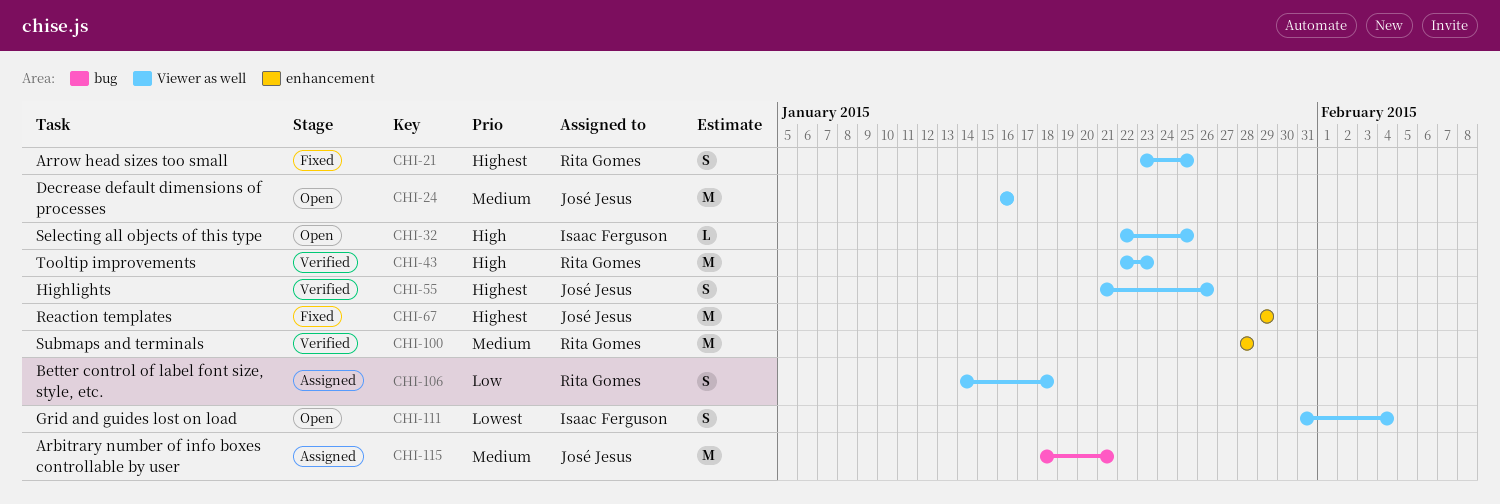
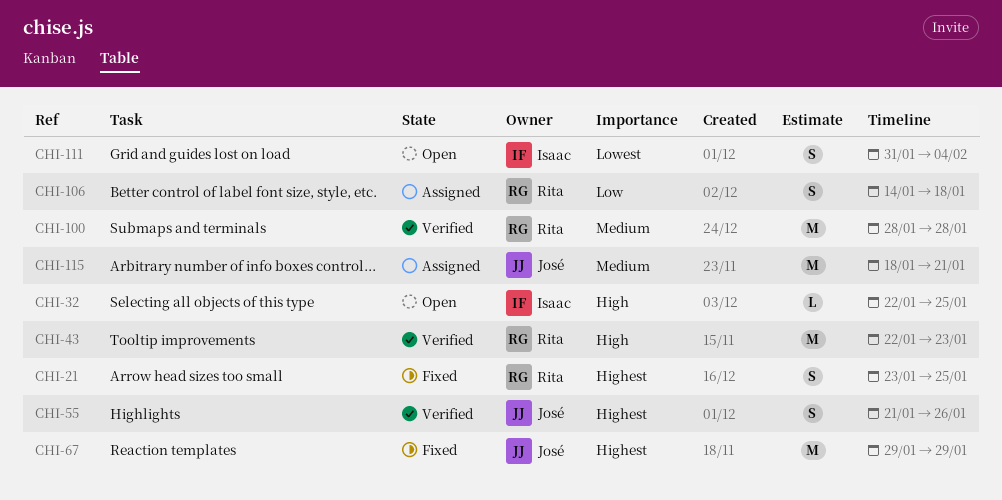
CHI-24: present -> none

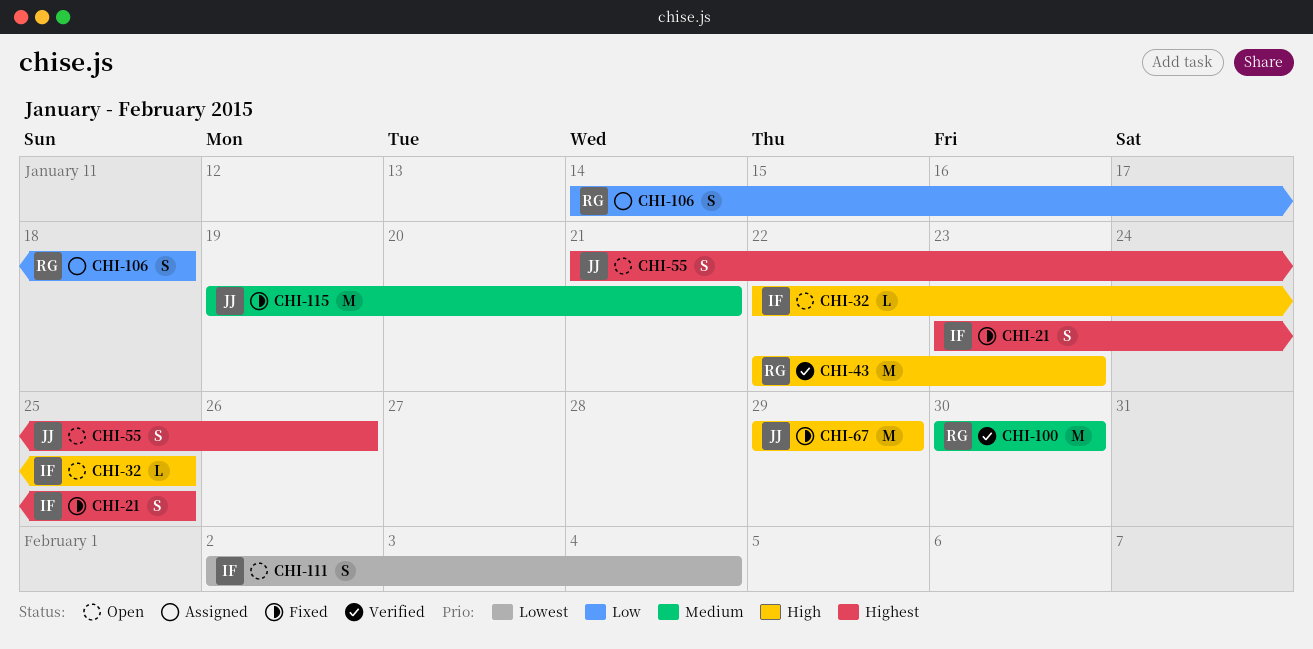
CHI-21, owner: Rita -> Isaac
CHI-55, status: Verified -> Open
CHI-67, priority: Highest -> High
CHI-100, start: Jan 28 -> Jan 30
CHI-100, due: Jan 28 -> Jan 30
CHI-111, start: Jan 31 -> Feb 2
CHI-115, status: Assigned -> Fixed
CHI-115, start: Jan 18 -> Jan 19

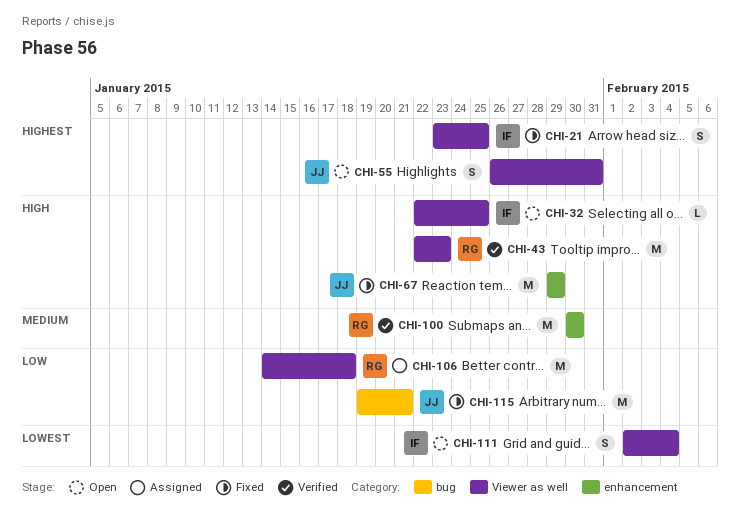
CHI-55, start: Jan 21 -> Jan 26
CHI-55, due: Jan 26 -> Jan 31
CHI-106, estimate: S -> M
CHI-115, priority: Medium -> Low

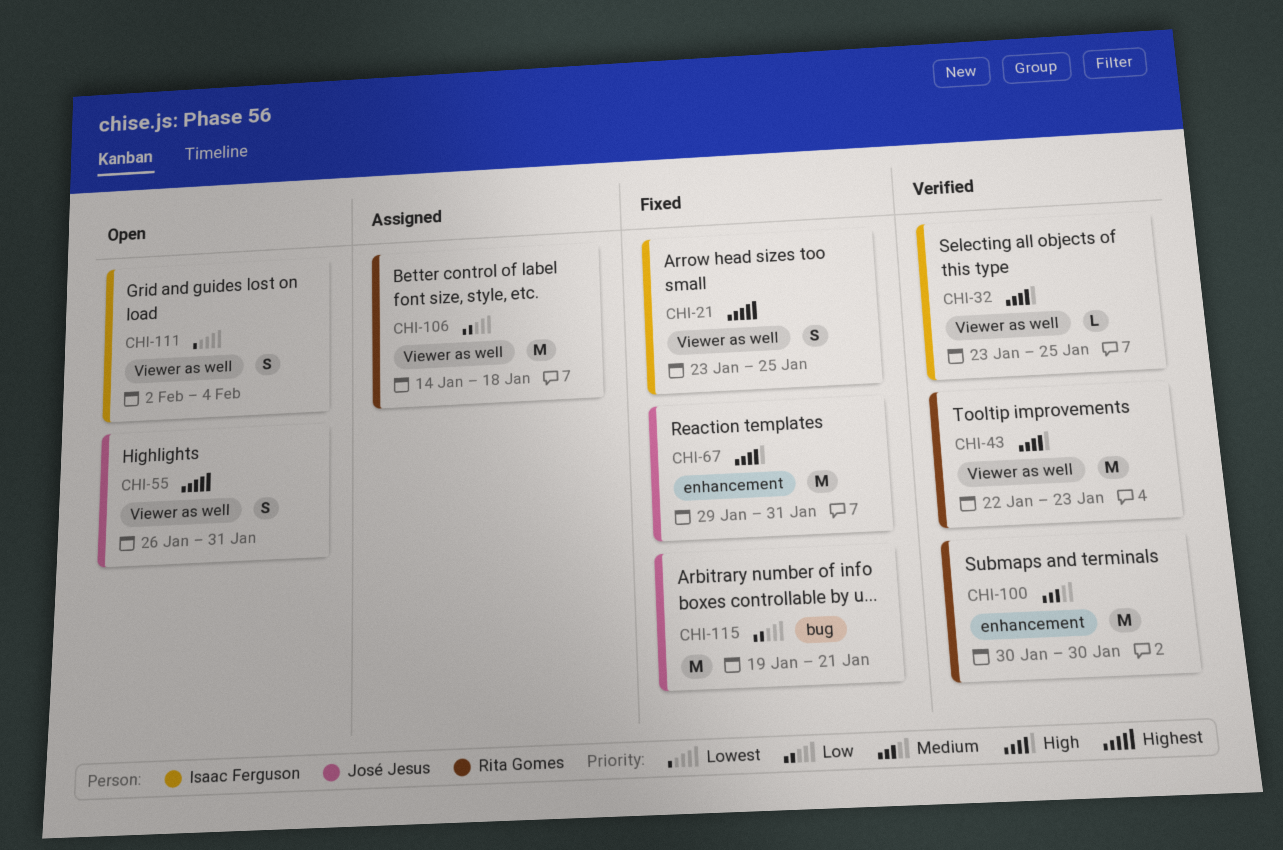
CHI-32, status: Open -> Verified
CHI-32, start: Jan 22 -> Jan 23
CHI-67, due: Jan 29 -> Jan 31

